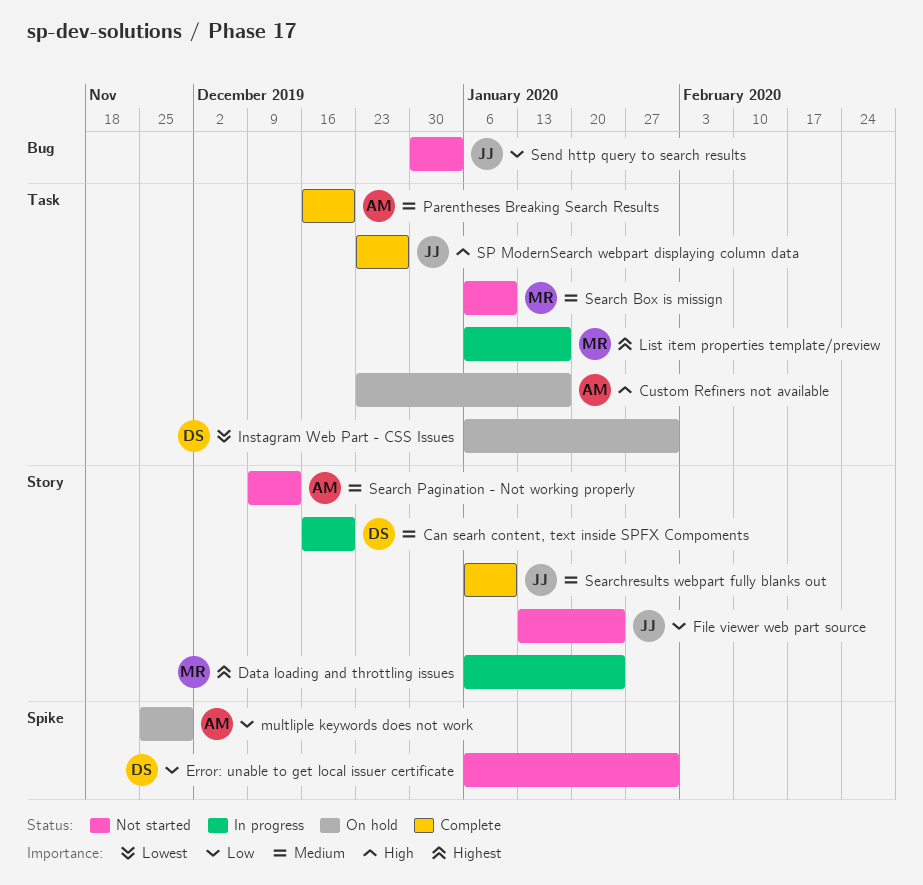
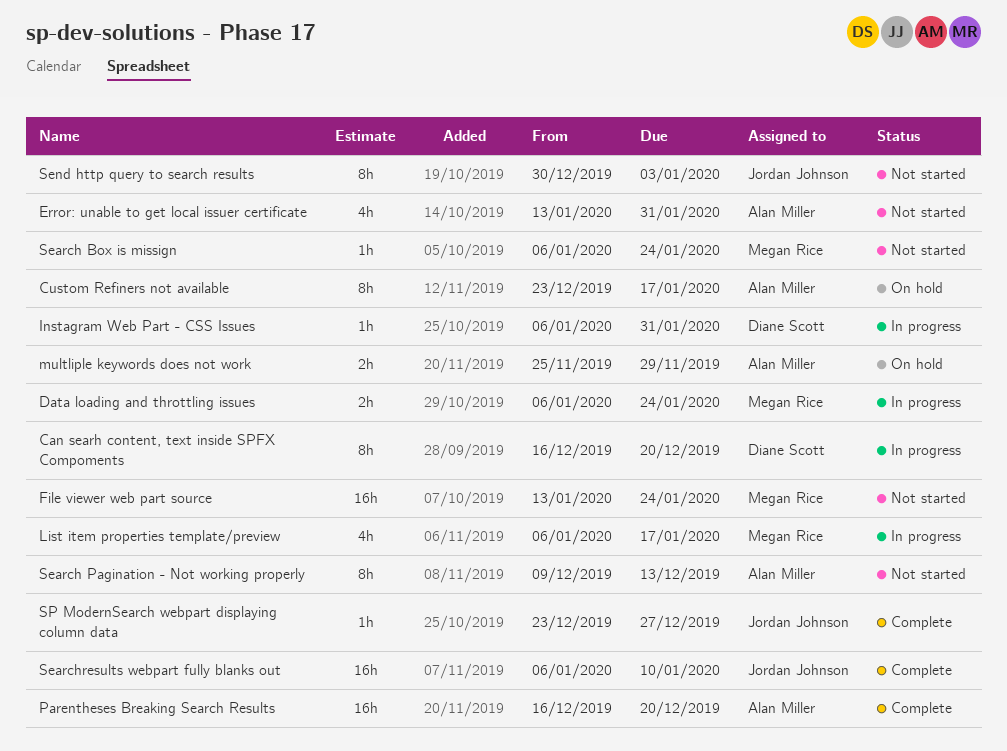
Error: unable to get local issuer certificate, owner: Diane Scott -> Alan Miller
Error: unable to get local issuer certificate, start: Jan 6 -> Jan 13
File viewer web part source, owner: Jordan Johnson -> Megan Rice
Instagram Web Part - CSS Issues, status: On hold -> In progress
Search Box is missign, due: Jan 10 -> Jan 24

